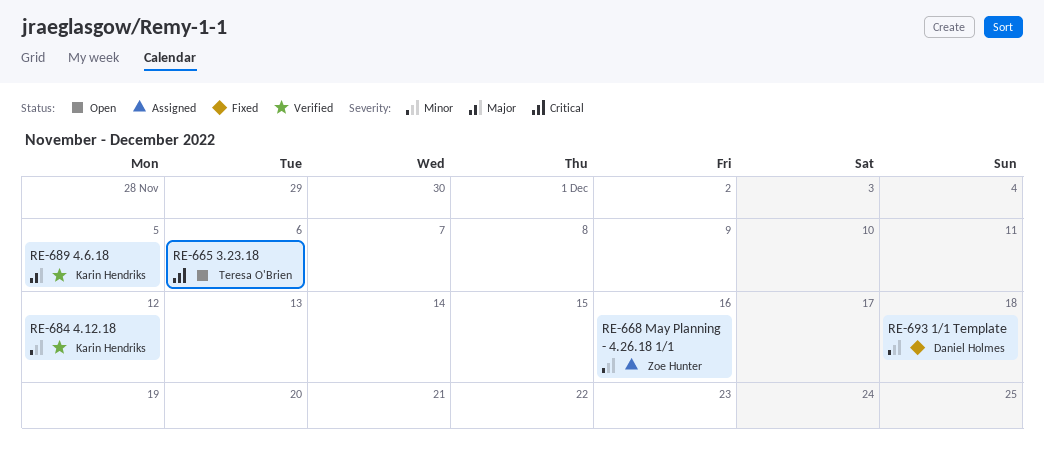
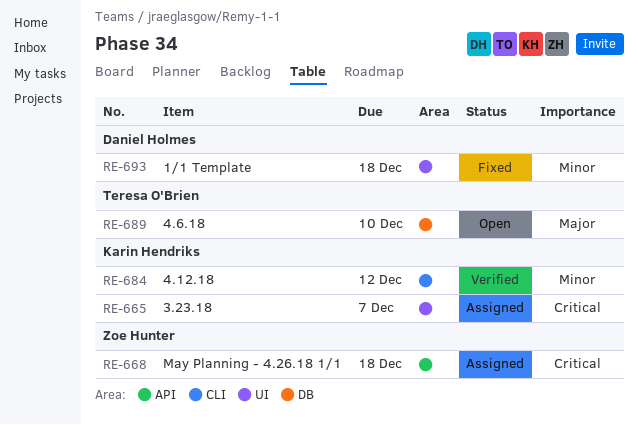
RE-665, status: Open -> Assigned
RE-665, owner: Teresa O'Brien -> Karin Hendriks
RE-665, due: Dec 6 -> Dec 7
RE-668, priority: Minor -> Critical
RE-668, due: Dec 16 -> Dec 18
RE-689, status: Verified -> Open
RE-689, owner: Karin Hendriks -> Teresa O'Brien
RE-689, due: Dec 5 -> Dec 10

